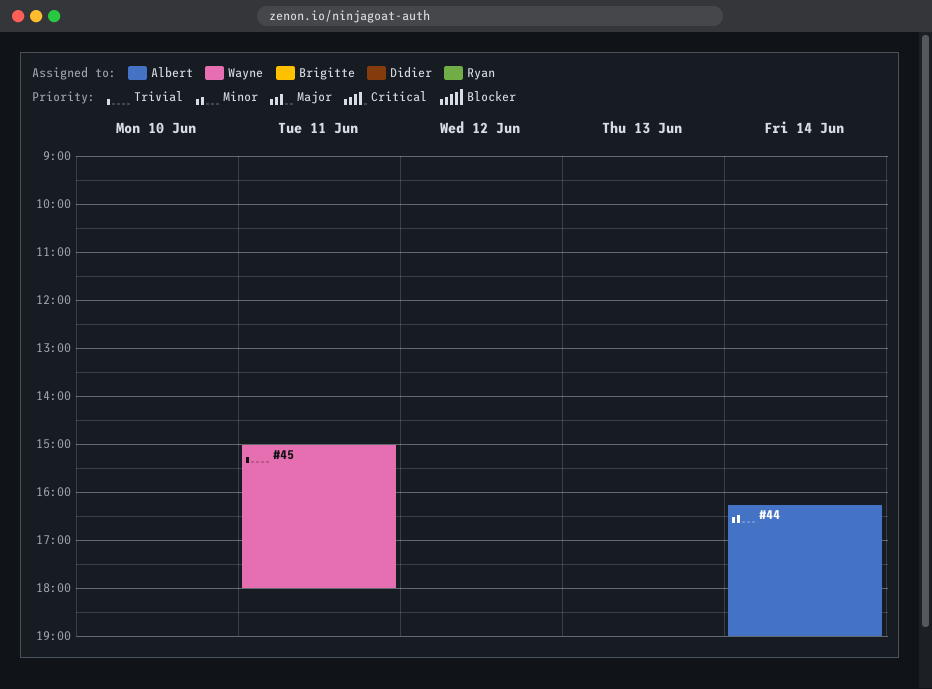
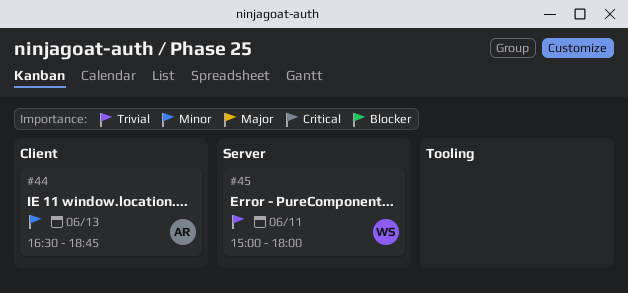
#44, day: Jun 14 -> Jun 13
#44, begins: 16:15 -> 16:30
#44, ends: 19:00 -> 18:45

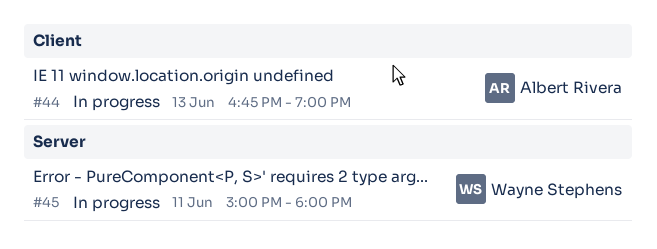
#44, begins: 16:30 -> 16:45
#44, ends: 18:45 -> 19:00

